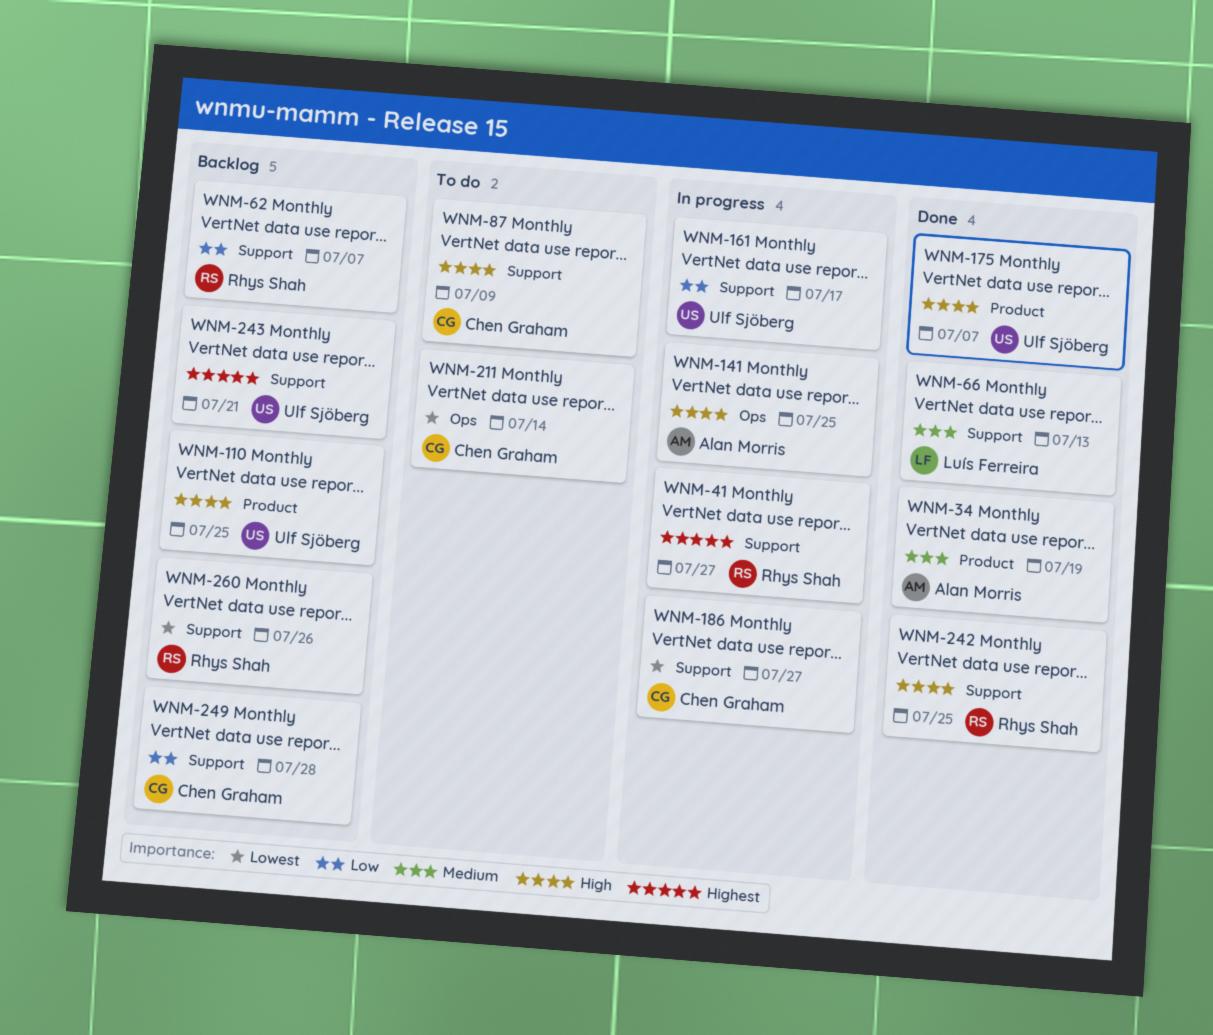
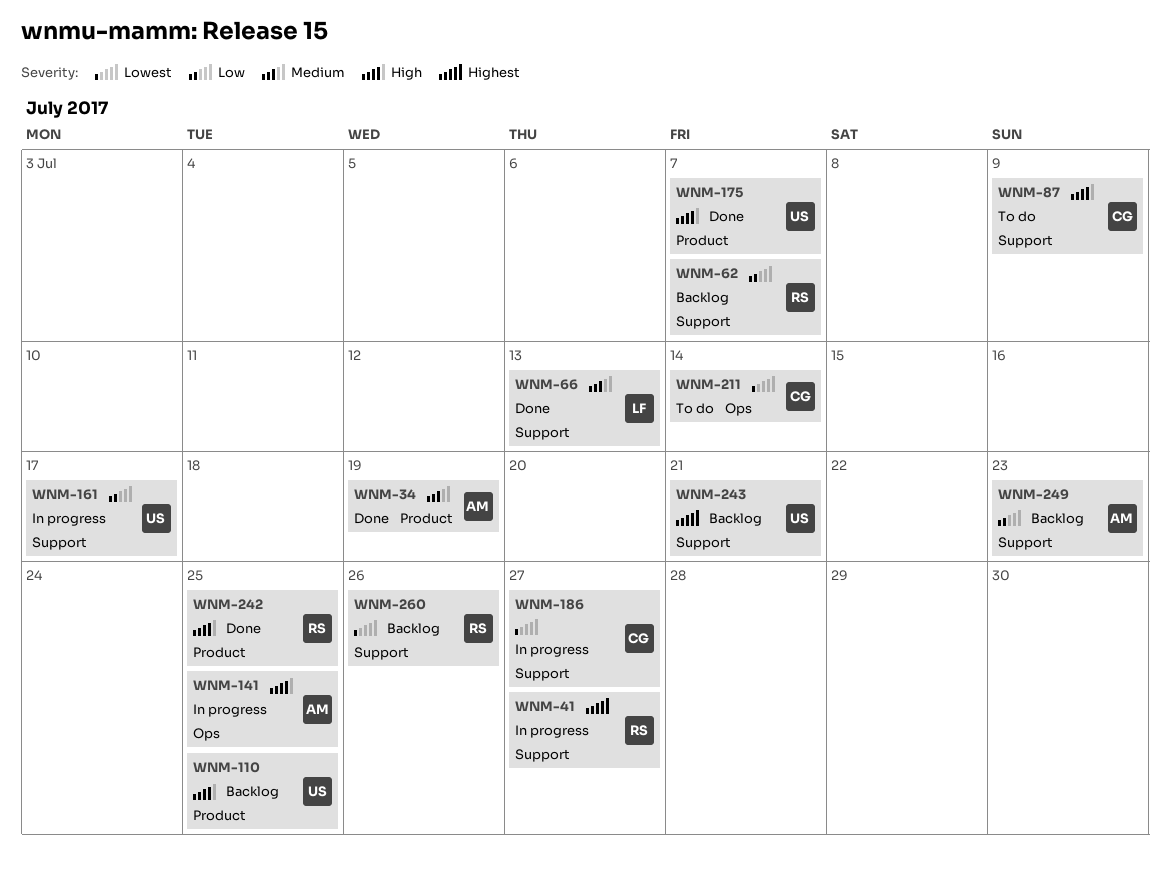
WNM-242, label: Support -> Product
WNM-249, owner: Chen Graham -> Alan Morris
WNM-249, due: Jul 28 -> Jul 23

